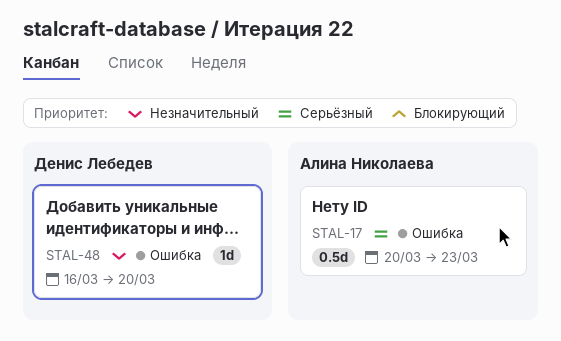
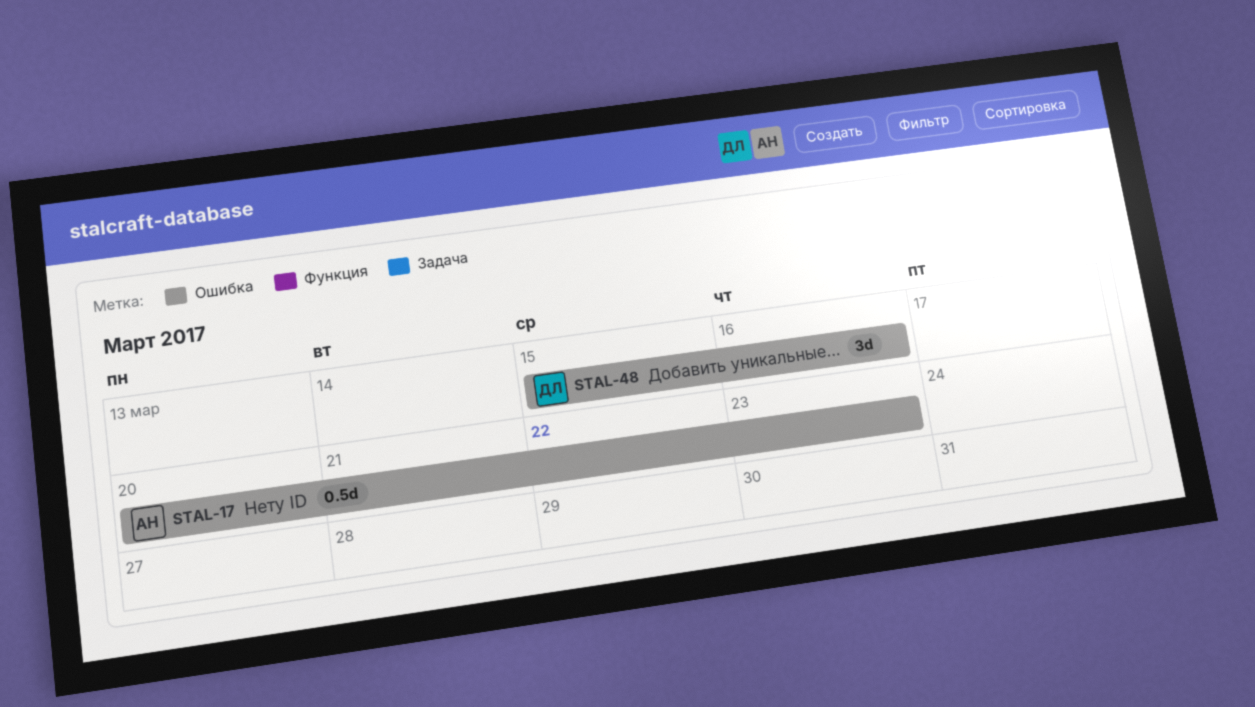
STAL-48, estimate: 1d -> 3d
STAL-48, start: Mar 16 -> Mar 15
STAL-48, due: Mar 20 -> Mar 16

